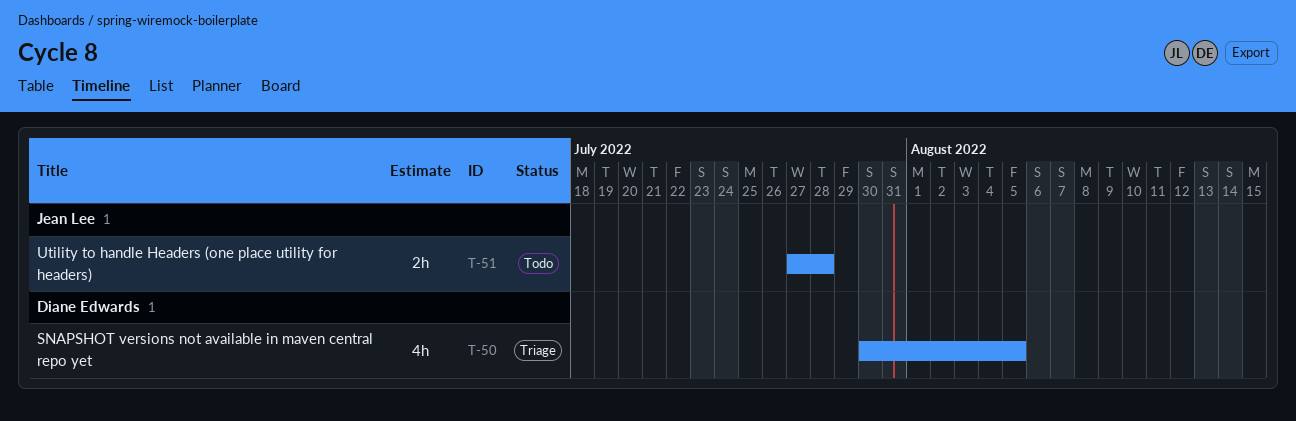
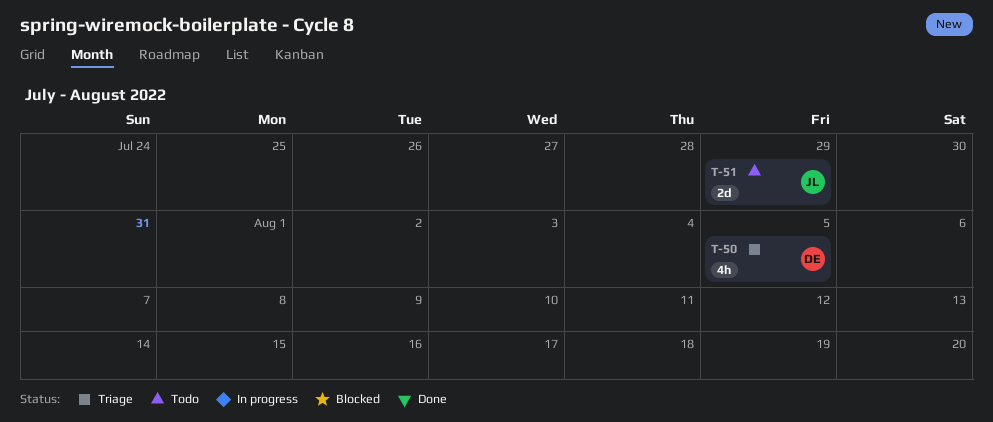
T-51, estimate: 2h -> 2d
T-51, due: Jul 28 -> Jul 29

